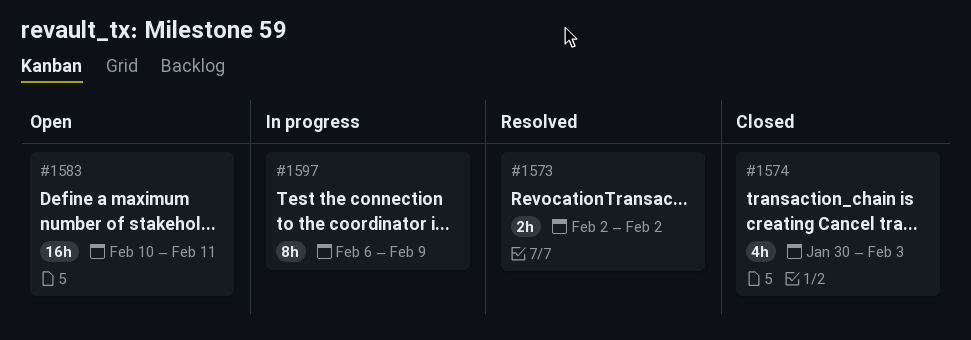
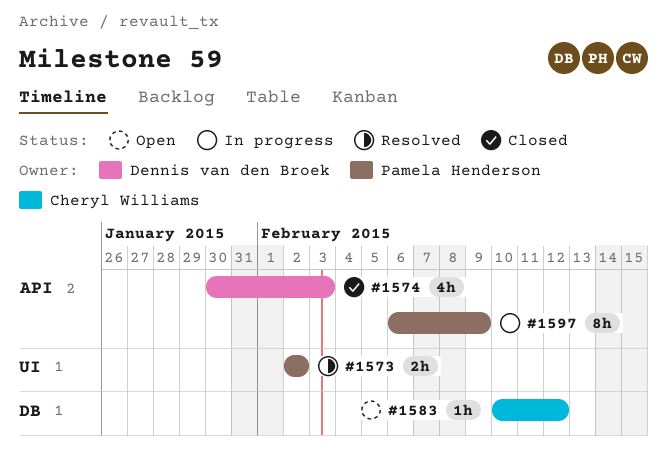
#1583, estimate: 16h -> 1h
#1583, due: Feb 11 -> Feb 12

